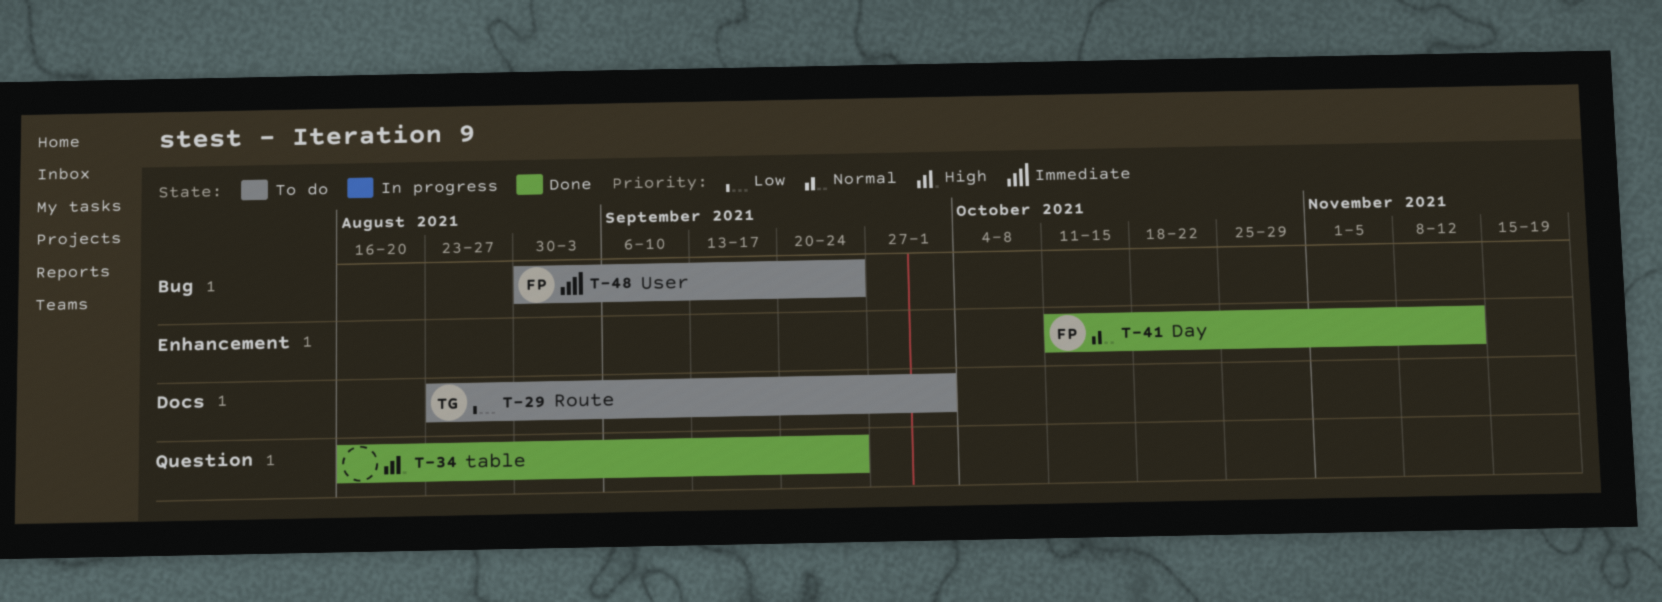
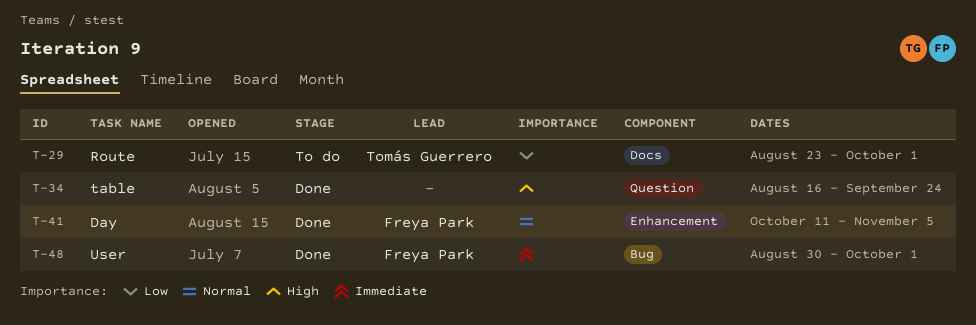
T-41, due: Nov 12 -> Nov 5
T-48, status: To do -> Done
T-48, due: Sep 24 -> Oct 1

